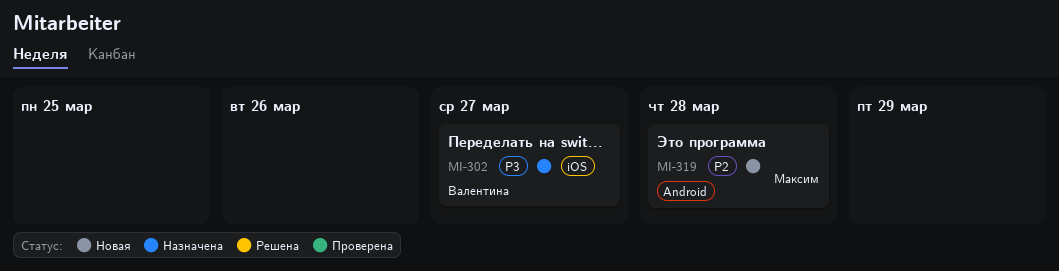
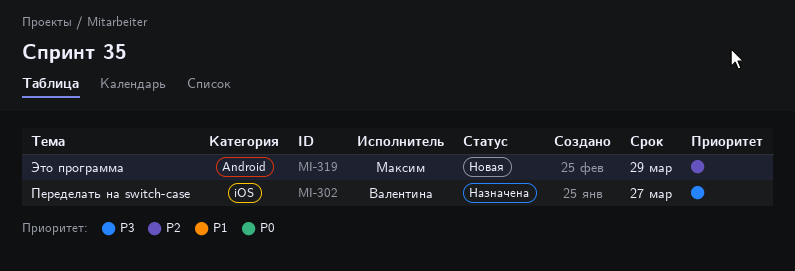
MI-319, due: Mar 28 -> Mar 29

